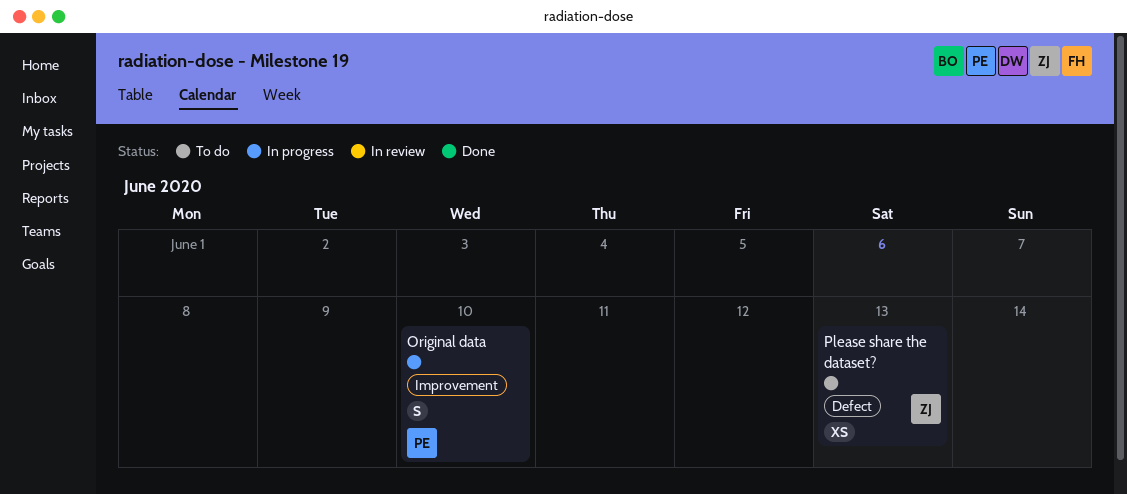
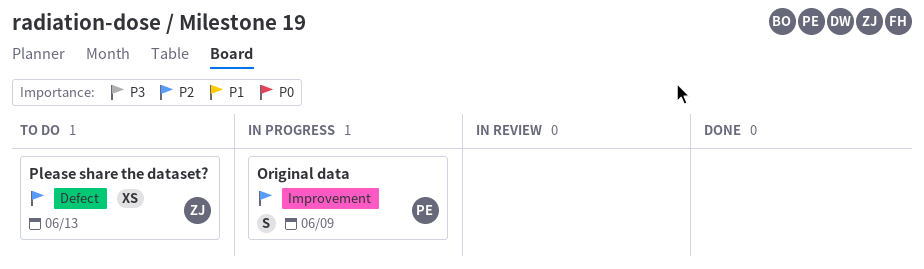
Original data, due: Jun 10 -> Jun 9

